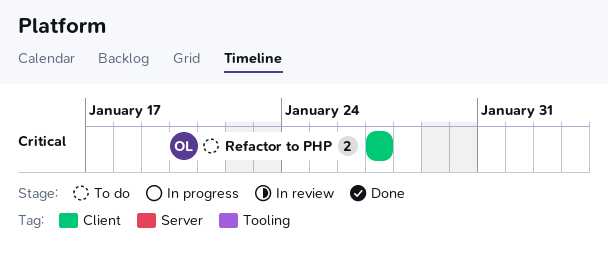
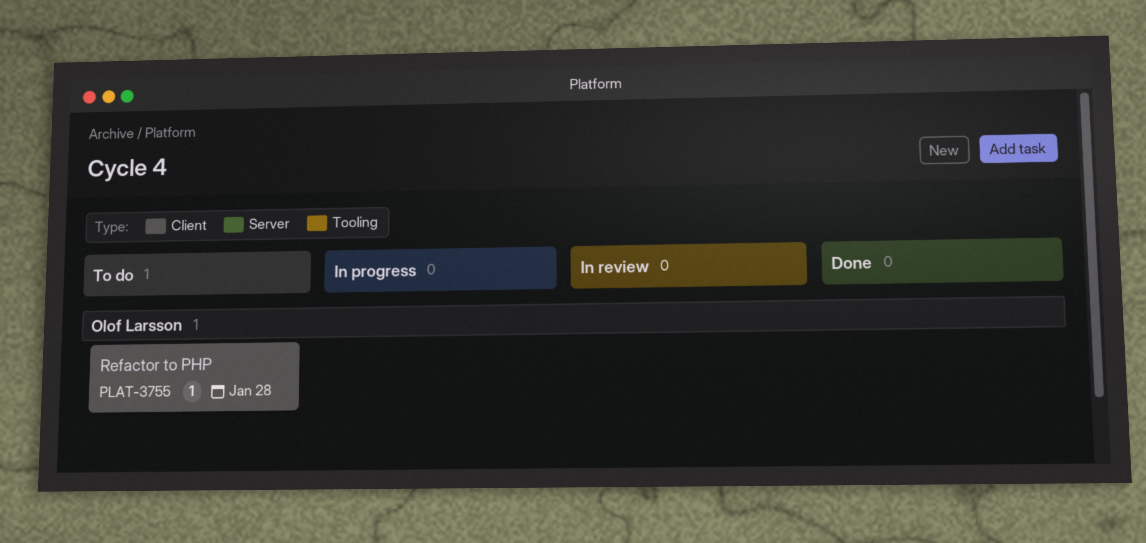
Refactor to PHP, estimate: 2 -> 1
Refactor to PHP, due: Jan 27 -> Jan 28

